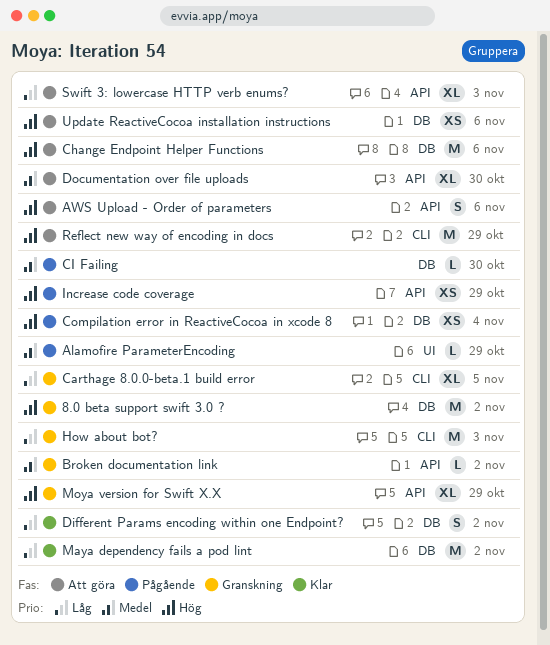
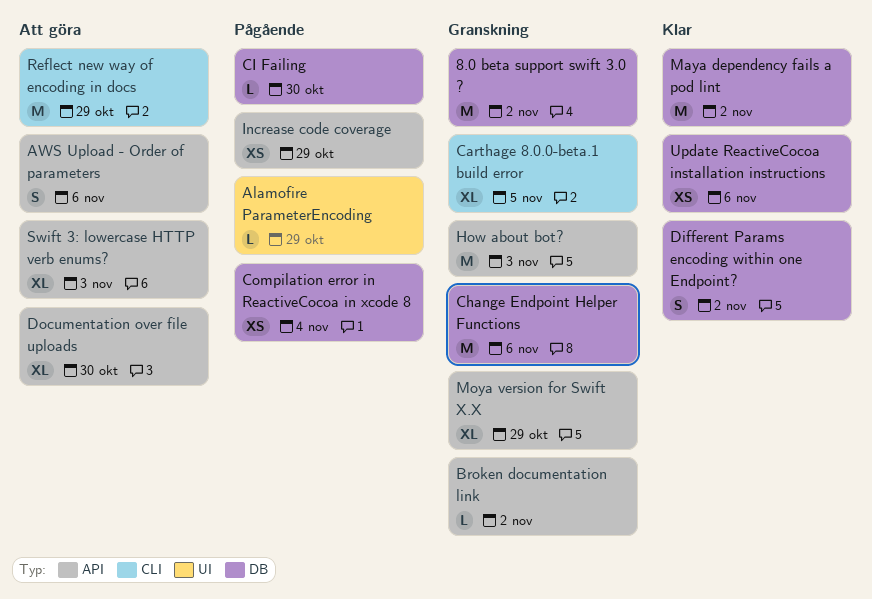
Change Endpoint Helper Functions, status: Att göra -> Granskning
How about bot?, label: CLI -> API
Update ReactiveCocoa installation instructions, status: Att göra -> Klar

